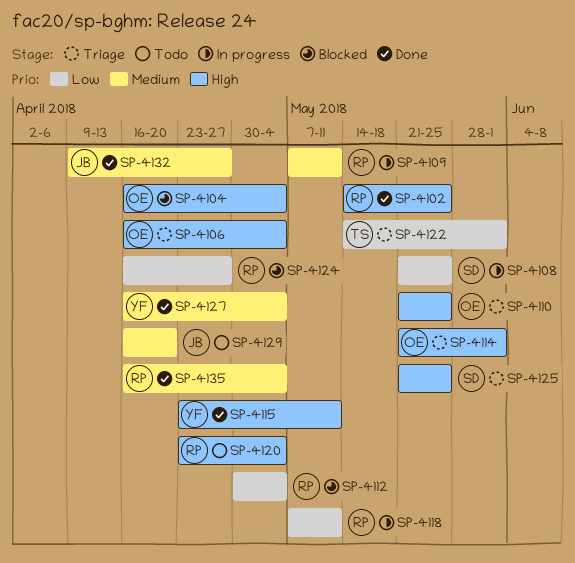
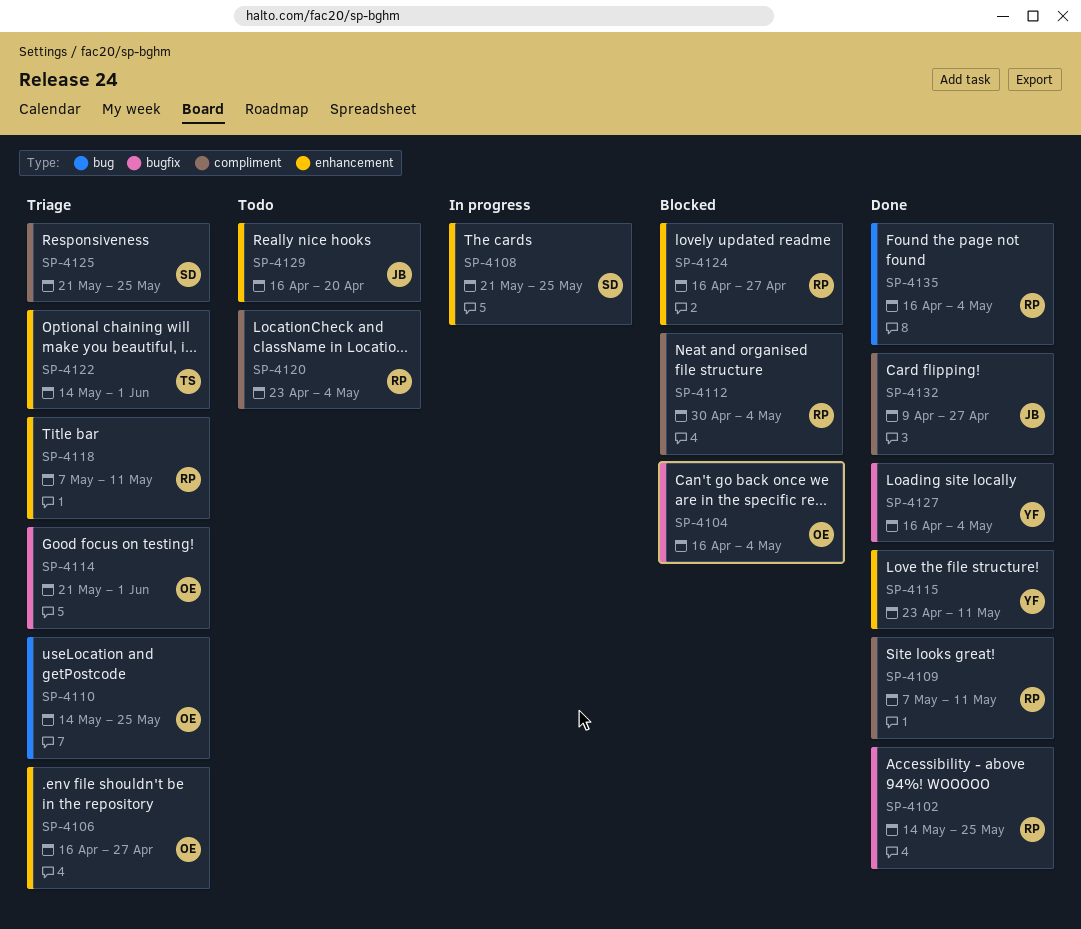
SP-4106, due: May 4 -> Apr 27
SP-4109, status: In progress -> Done
SP-4110, start: May 21 -> May 14
SP-4118, status: In progress -> Triage

